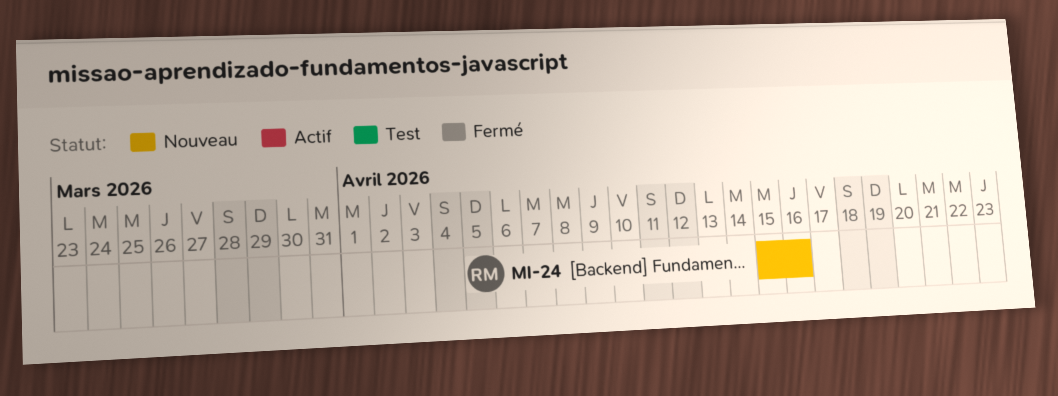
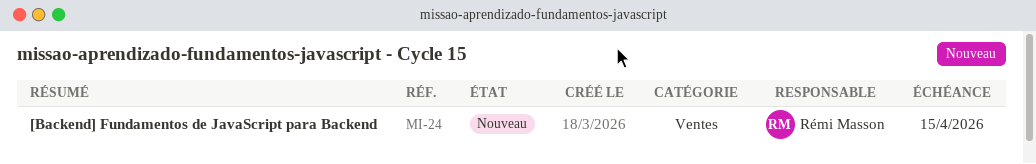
MI-24, due: Apr 16 -> Apr 15

